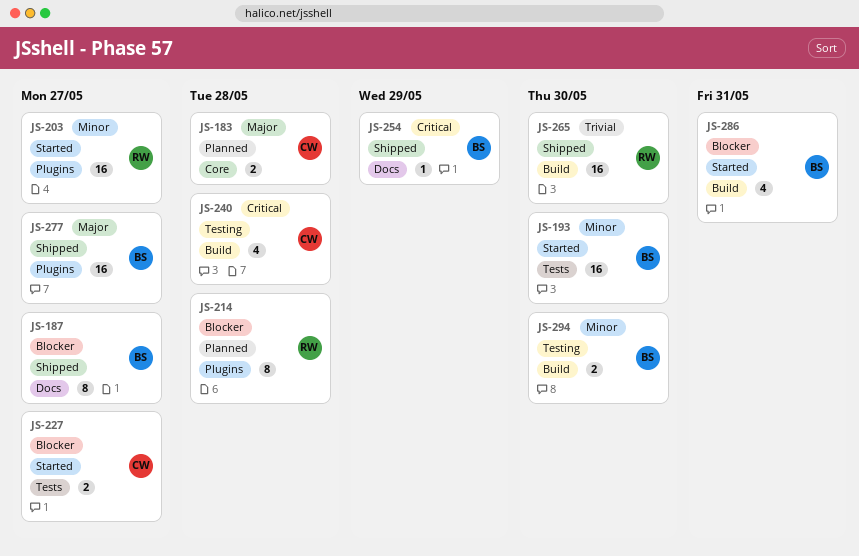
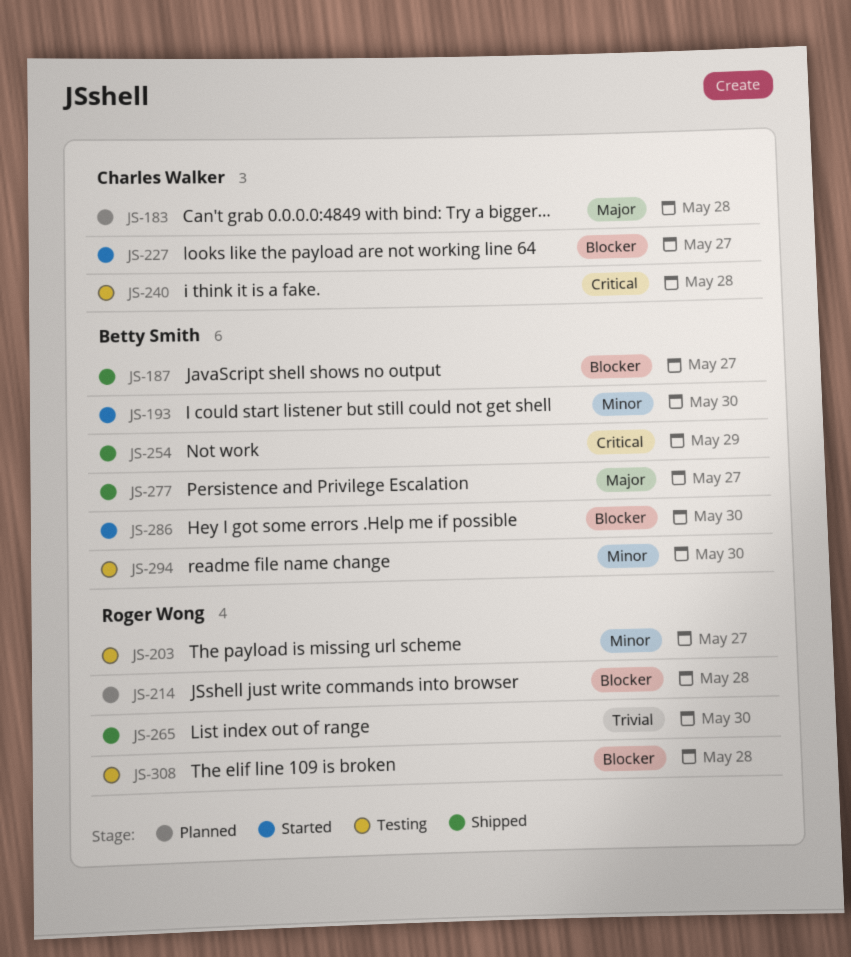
JS-203, status: Started -> Testing
JS-286, due: May 31 -> May 30
JS-308: none -> present

